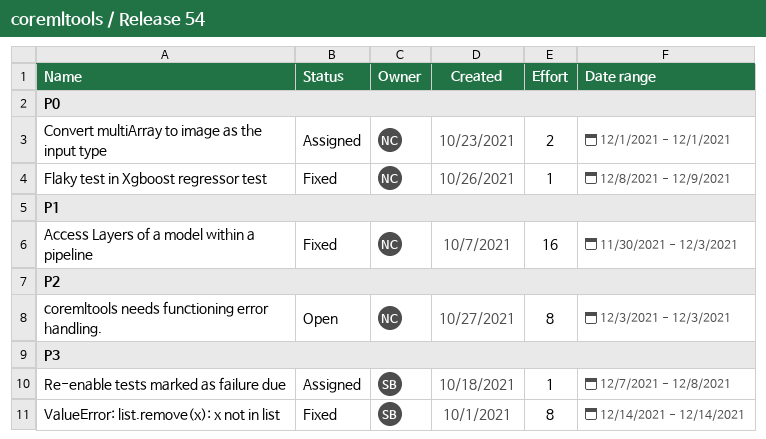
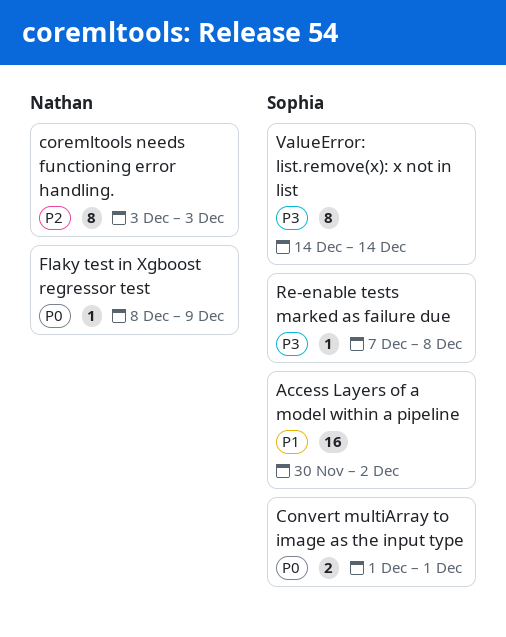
Access Layers of a model within a pipeline, owner: Nathan -> Sophia
Access Layers of a model within a pipeline, due: Dec 3 -> Dec 2
Convert multiArray to image as the input type, owner: Nathan -> Sophia

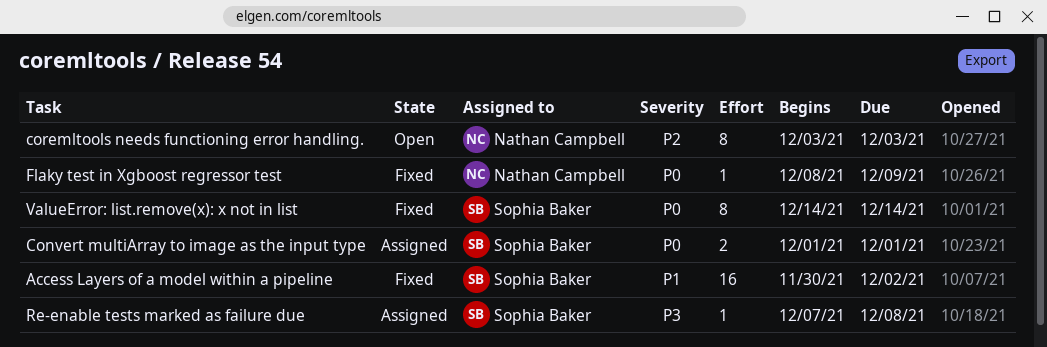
ValueError: list.remove(x): x not in list, priority: P3 -> P0

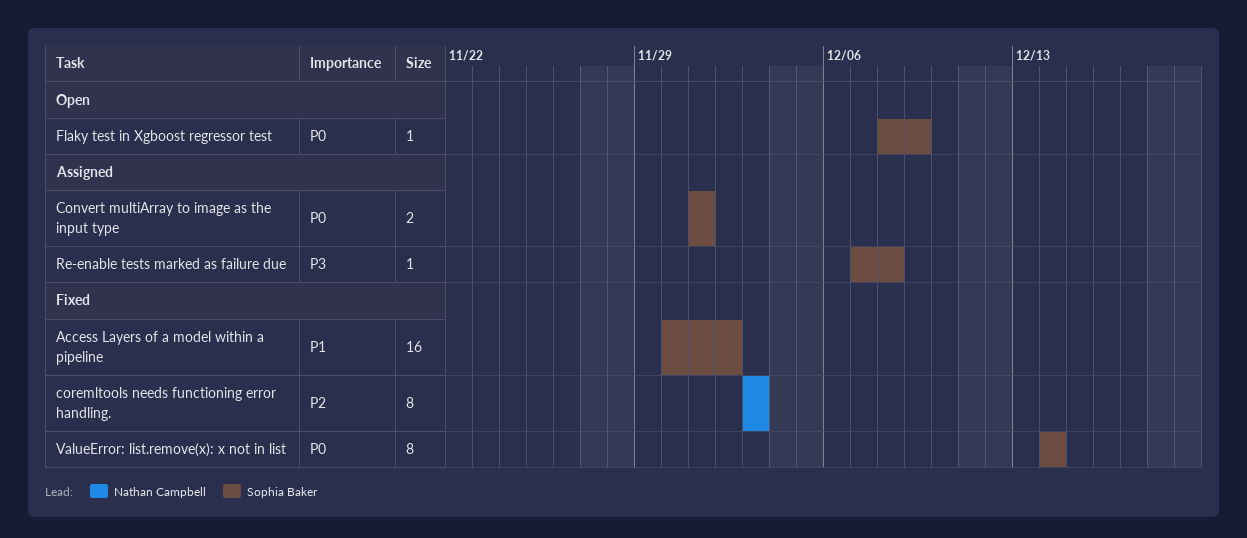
coremltools needs functioning error handling., status: Open -> Fixed
Flaky test in Xgboost regressor test, status: Fixed -> Open
Flaky test in Xgboost regressor test, owner: Nathan Campbell -> Sophia Baker

